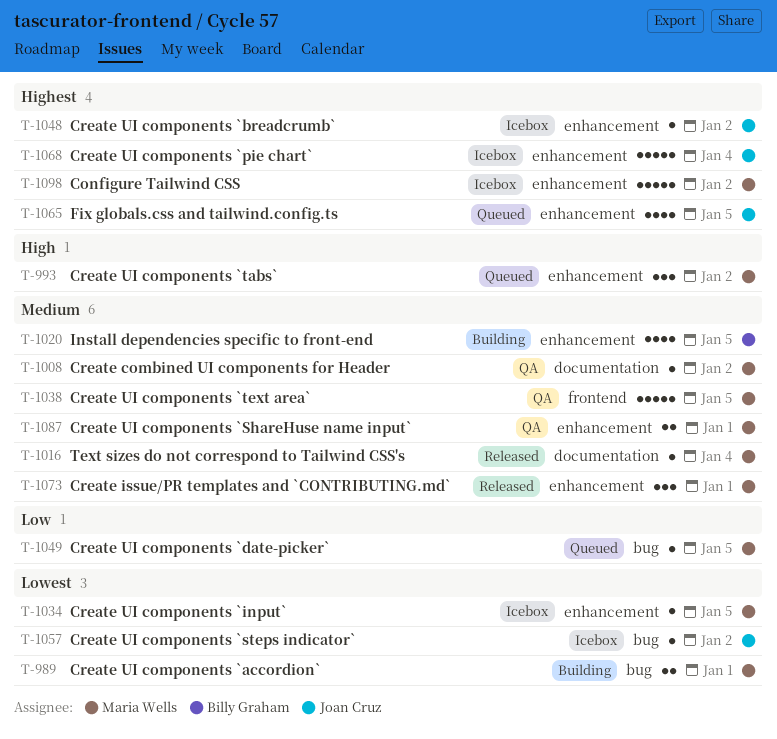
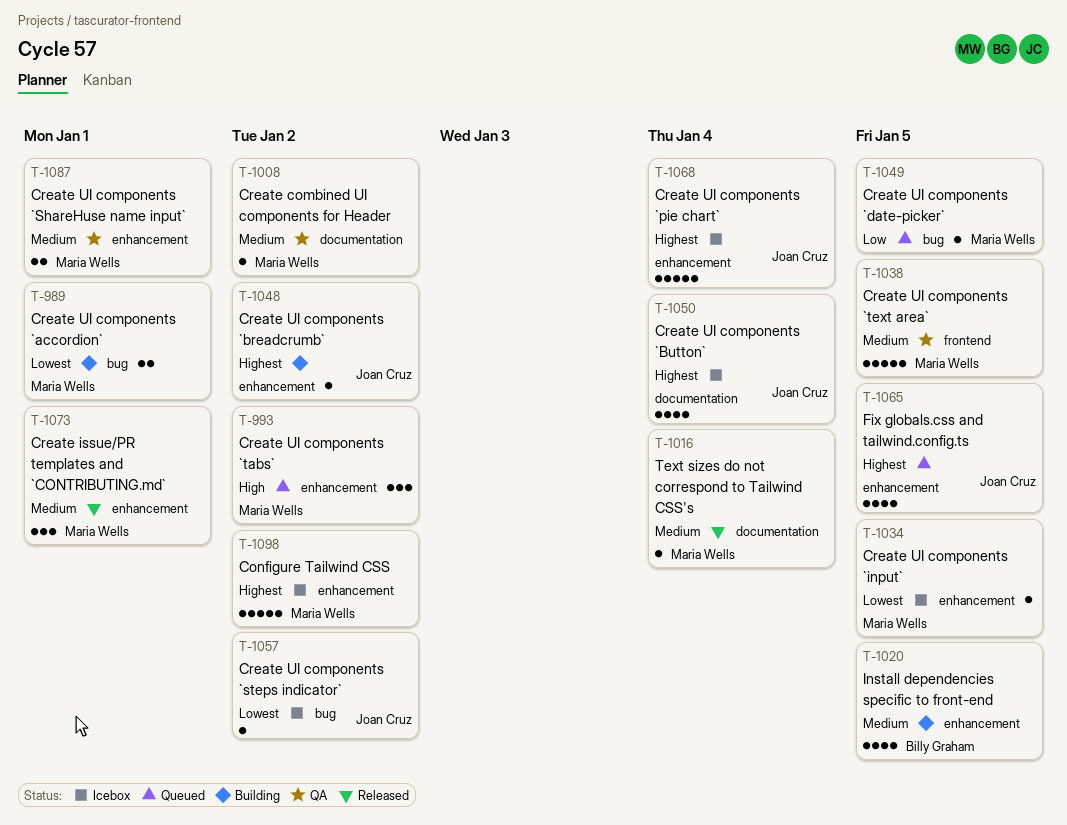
T-1048, status: Icebox -> Building
T-1050: none -> present

